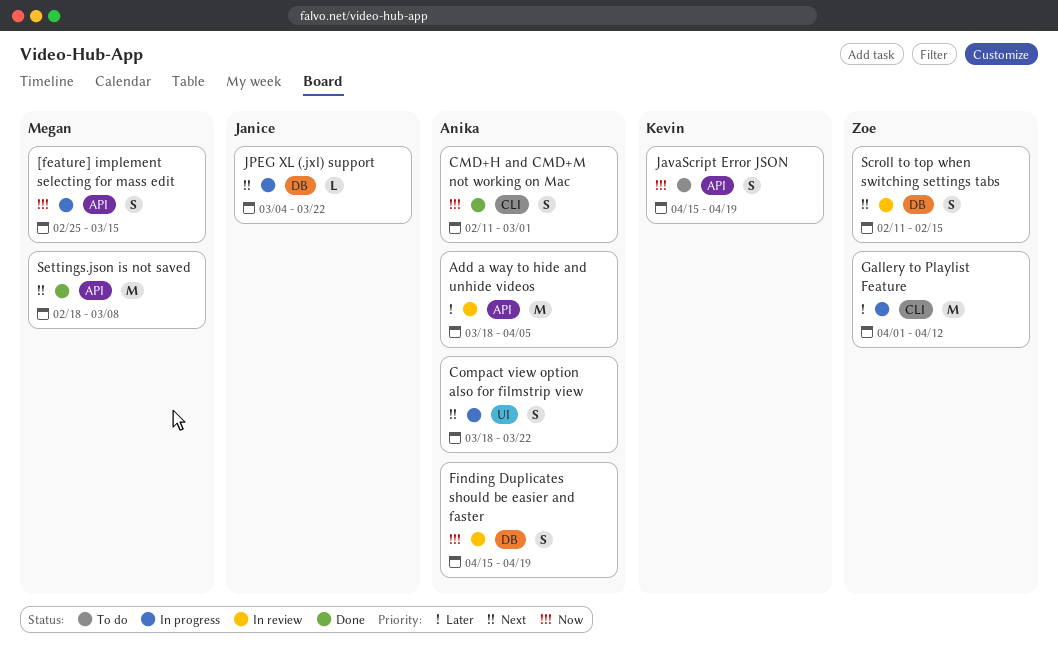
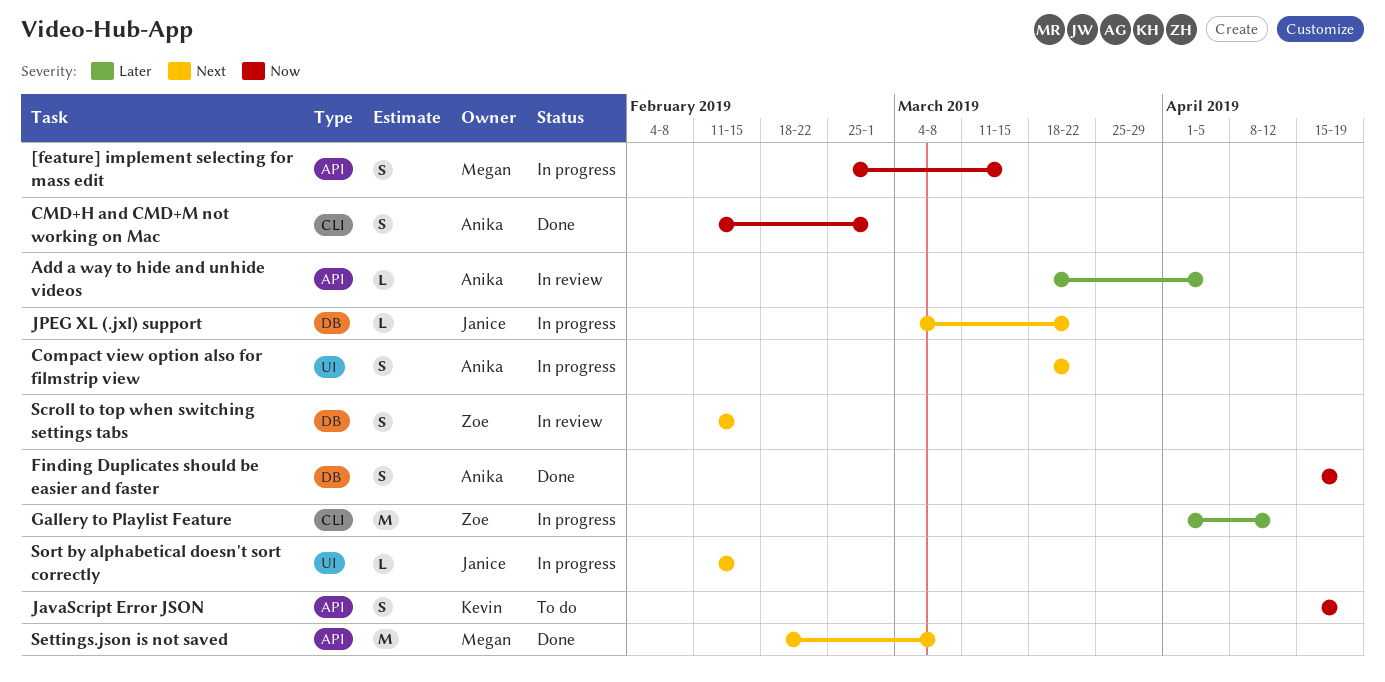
Add a way to hide and unhide videos, estimate: M -> L
Finding Duplicates should be easier and faster, status: In review -> Done
Sort by alphabetical doesn't sort correctly: none -> present

